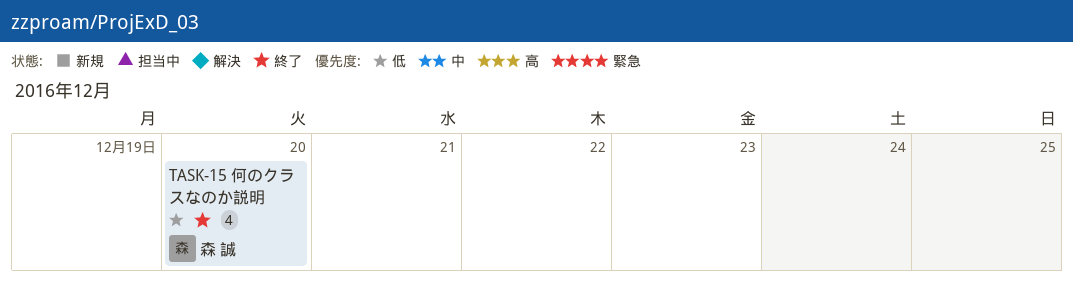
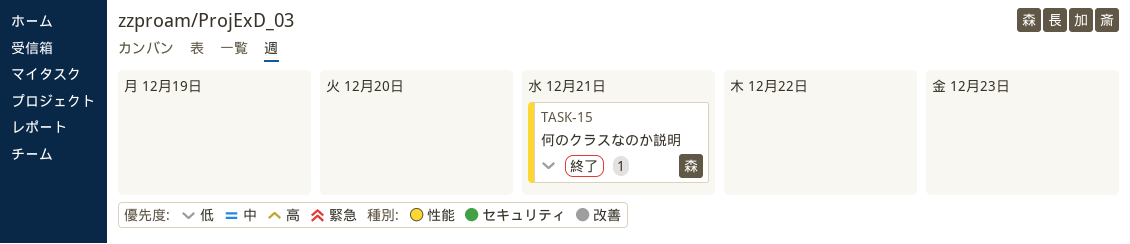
TASK-15, estimate: 4 -> 1
TASK-15, due: Dec 20 -> Dec 21

